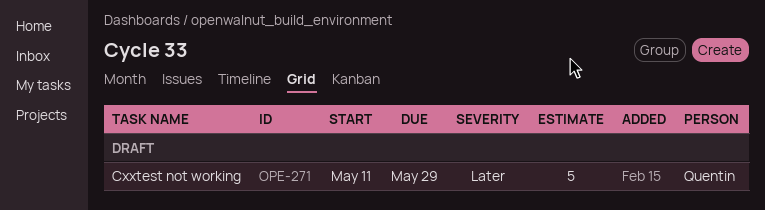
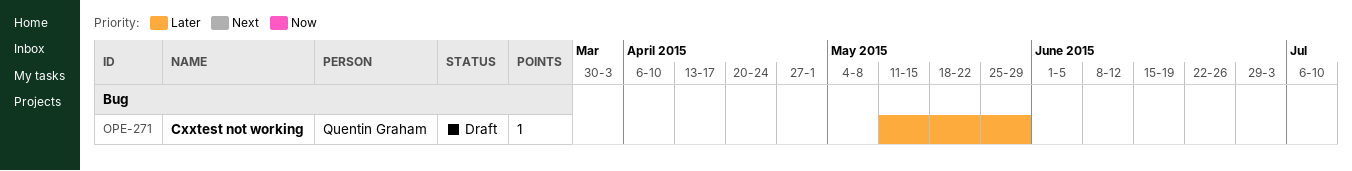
OPE-271, estimate: 5 -> 1

